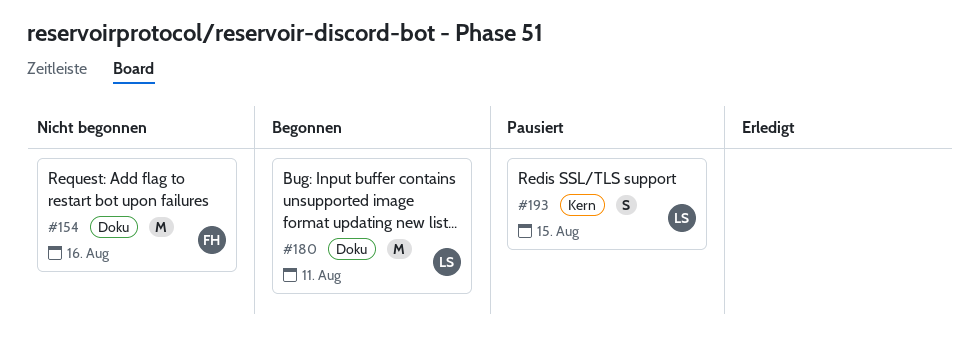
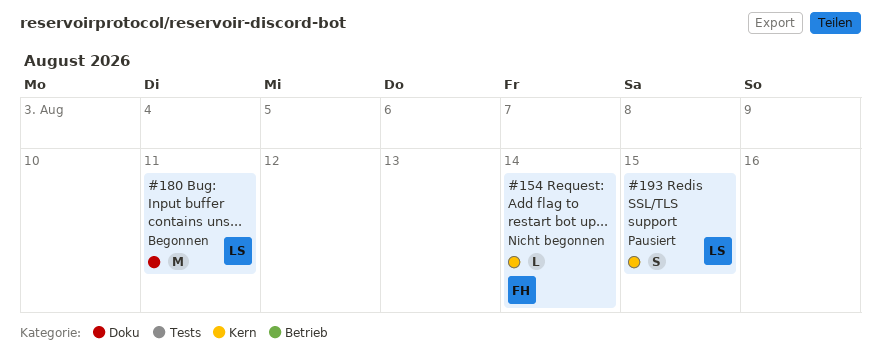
#154, label: Doku -> Kern
#154, estimate: M -> L
#154, due: Aug 16 -> Aug 14

